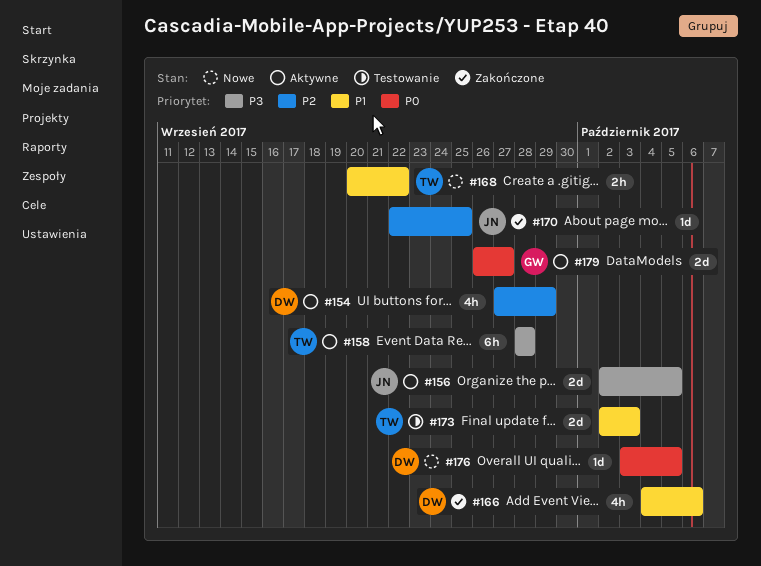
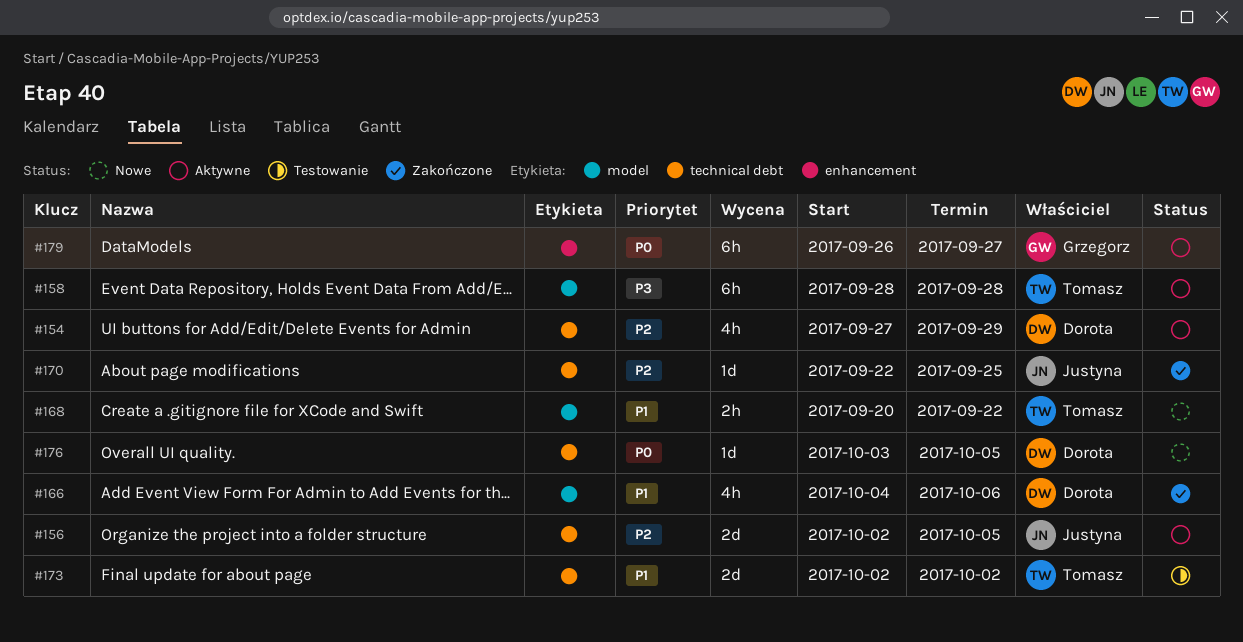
#156, priority: P3 -> P2
#173, due: Oct 3 -> Oct 2
#179, estimate: 2d -> 6h

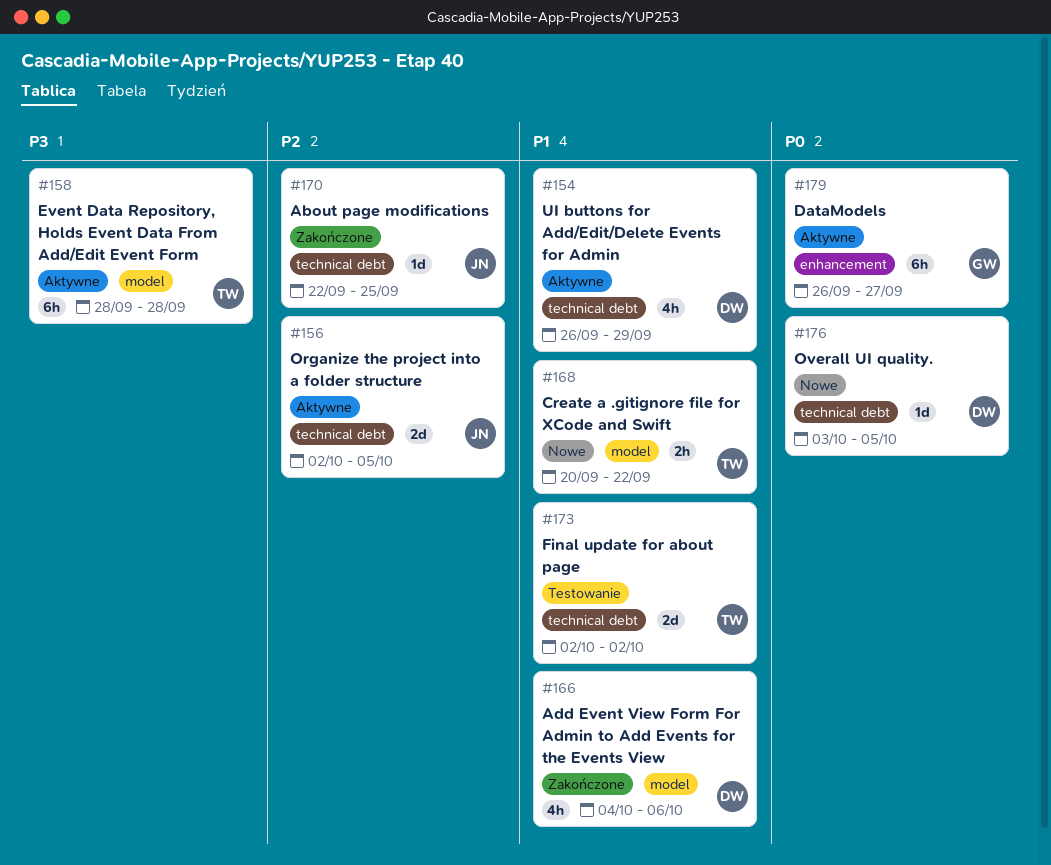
#154, priority: P2 -> P1
#154, start: Sep 27 -> Sep 26

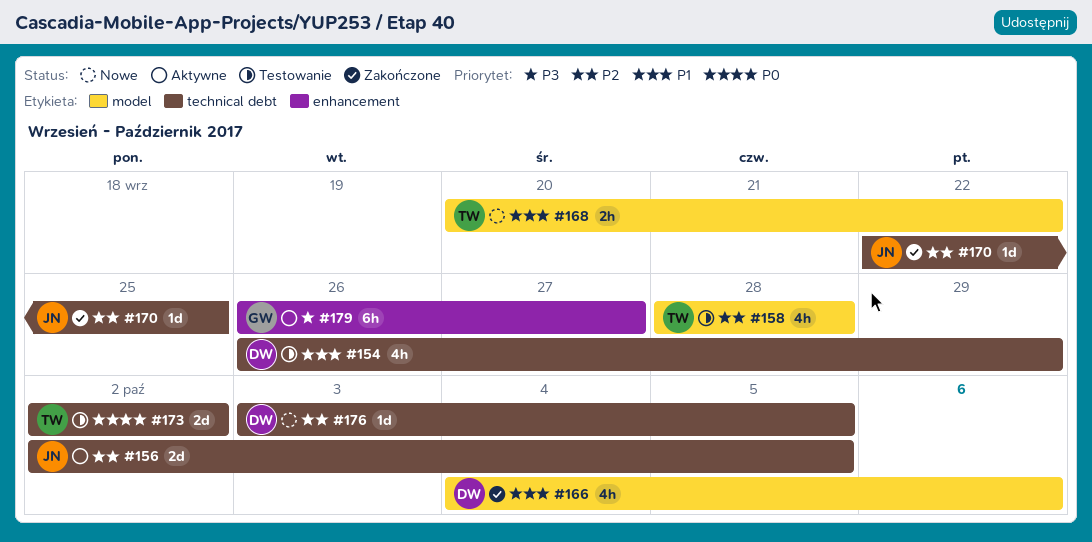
#154, status: Aktywne -> Testowanie
#158, status: Aktywne -> Testowanie
#158, priority: P3 -> P2
#158, estimate: 6h -> 4h
#173, priority: P1 -> P0
#176, priority: P0 -> P2
#179, priority: P0 -> P3

